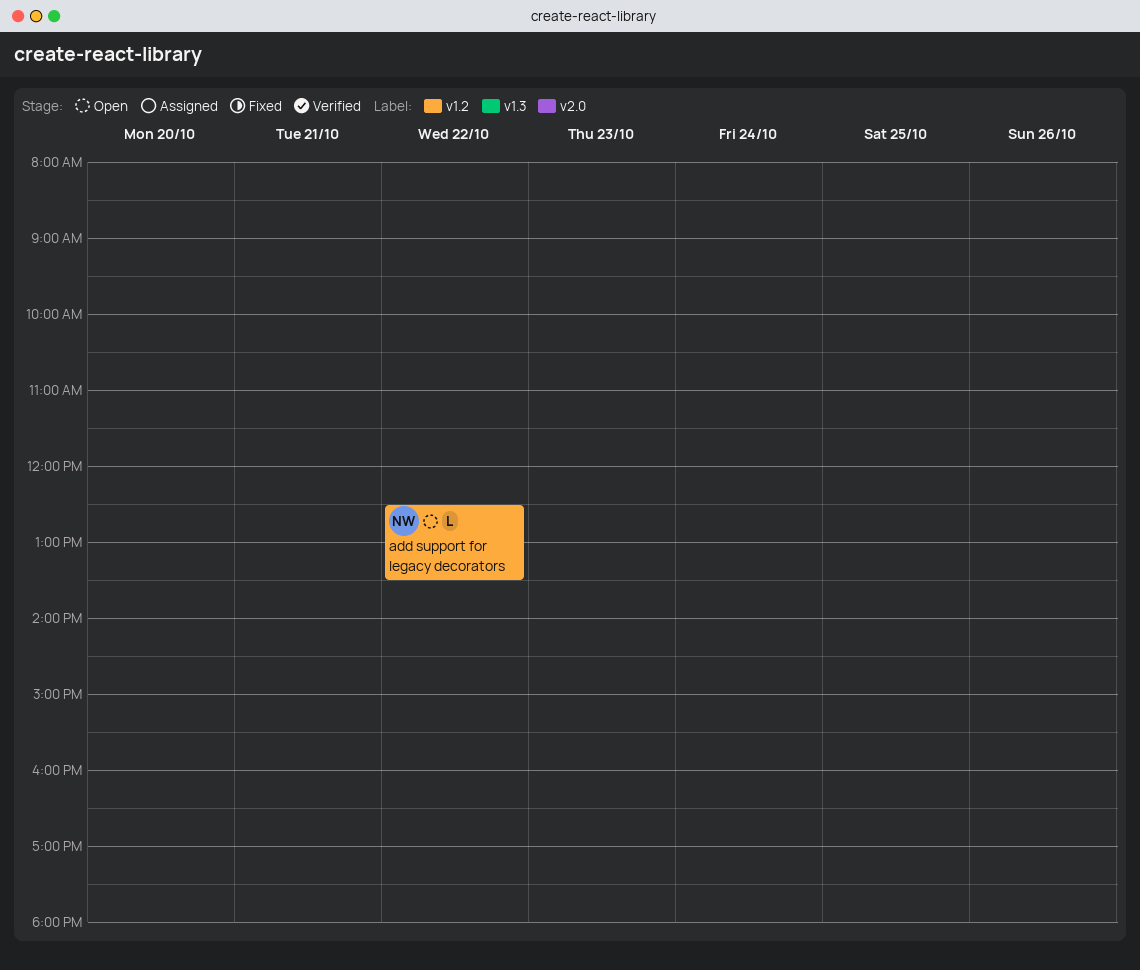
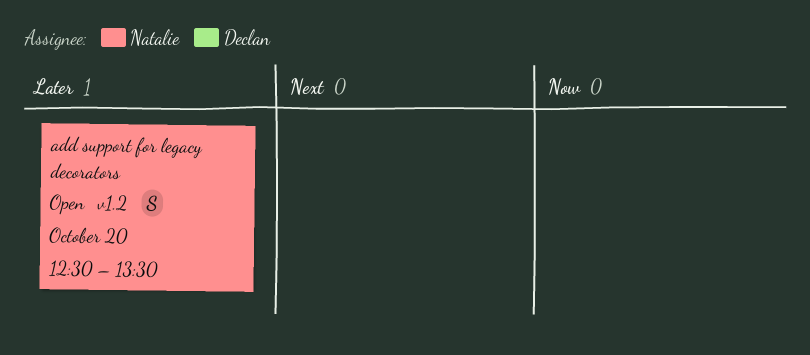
add support for legacy decorators, estimate: L -> S
add support for legacy decorators, day: Oct 22 -> Oct 20

